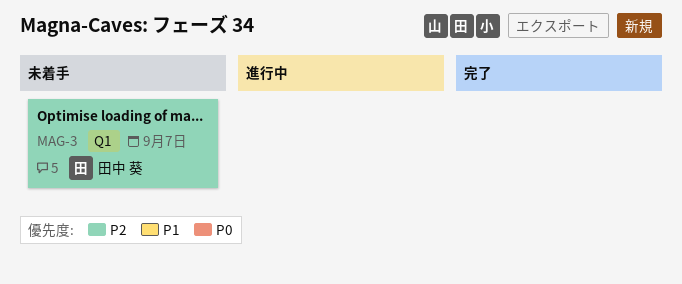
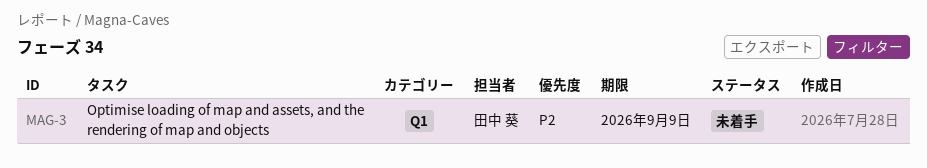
MAG-3, due: Sep 7 -> Sep 9

